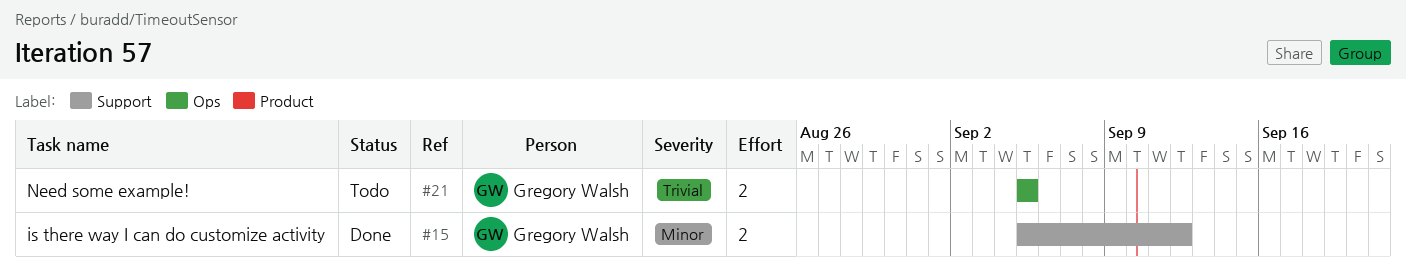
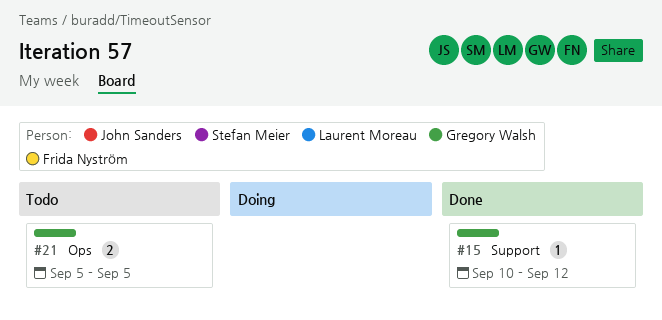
#15, estimate: 2 -> 1
#15, start: Sep 5 -> Sep 10

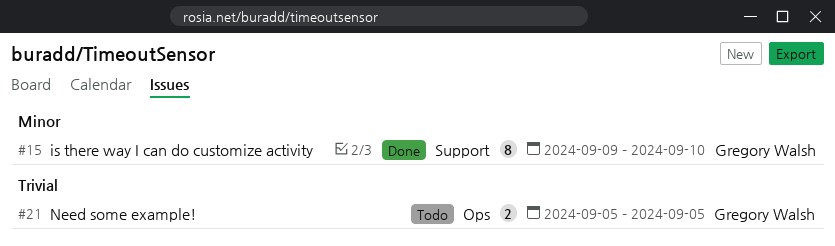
#15, estimate: 1 -> 8
#15, start: Sep 10 -> Sep 9
#15, due: Sep 12 -> Sep 10

